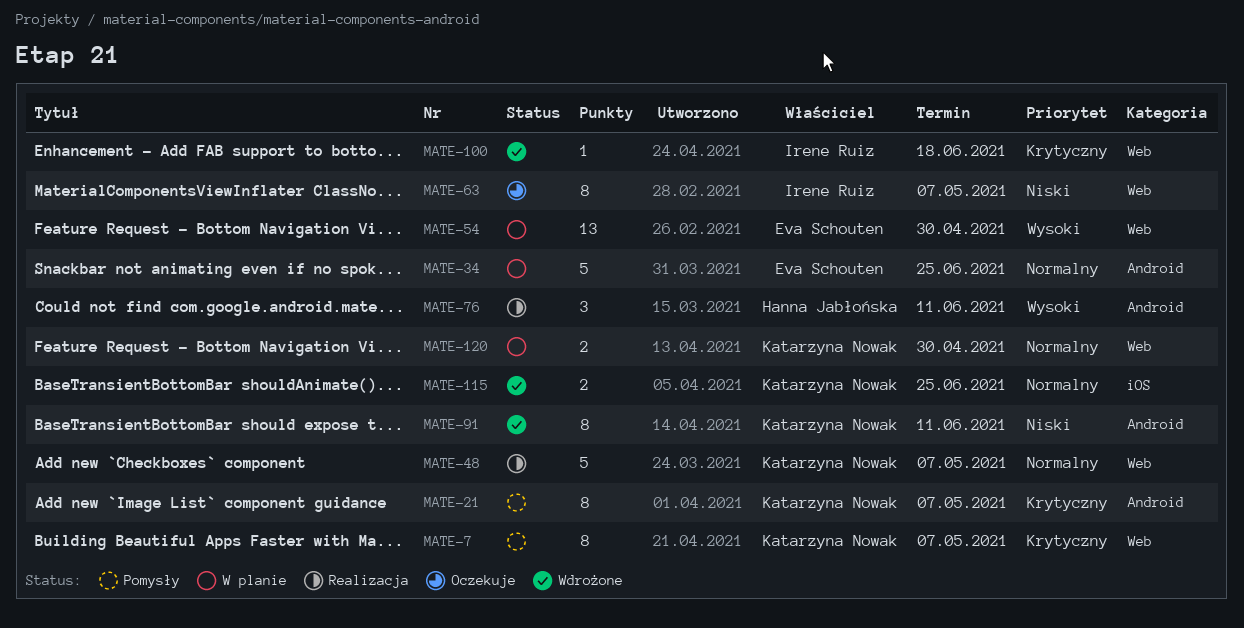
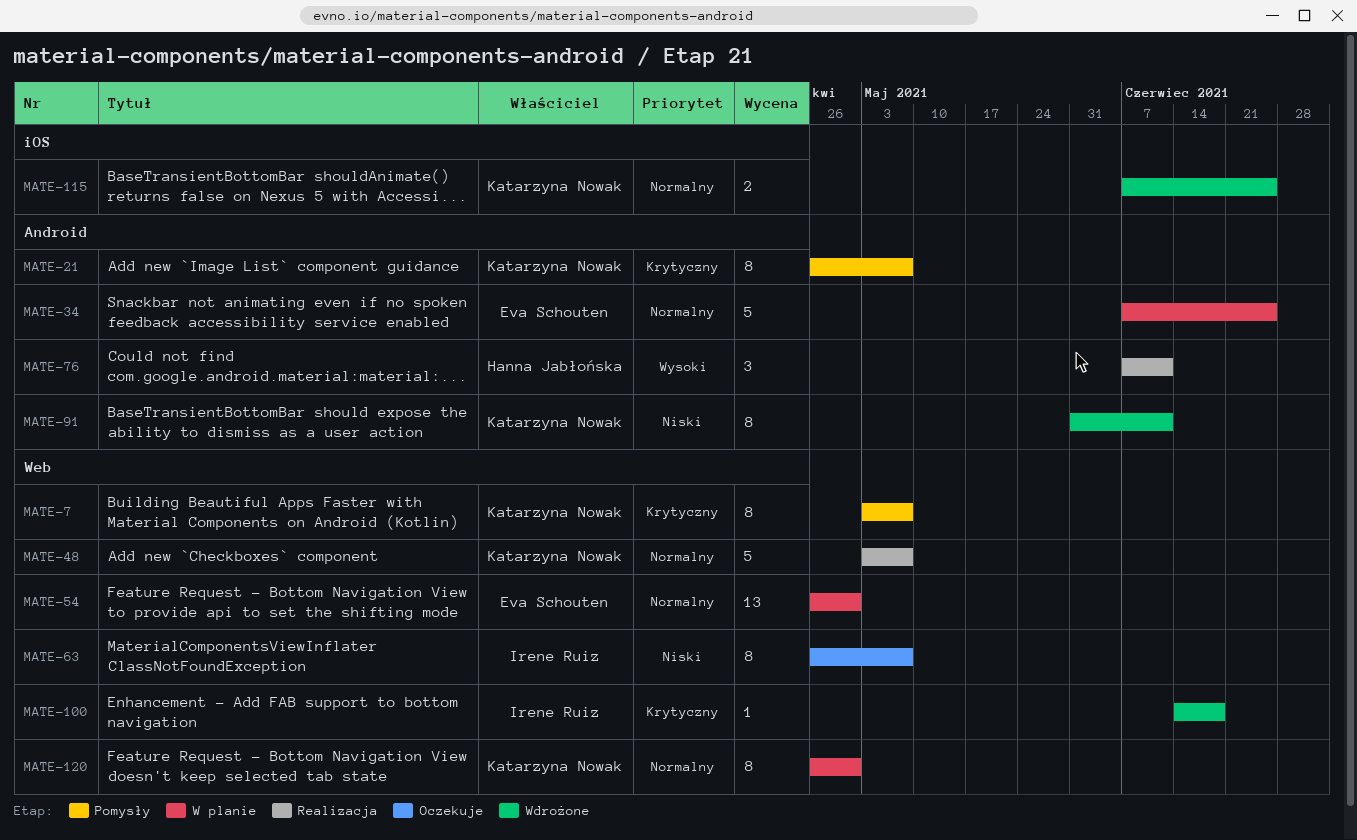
MATE-54, priority: Wysoki -> Normalny
MATE-120, estimate: 2 -> 8

